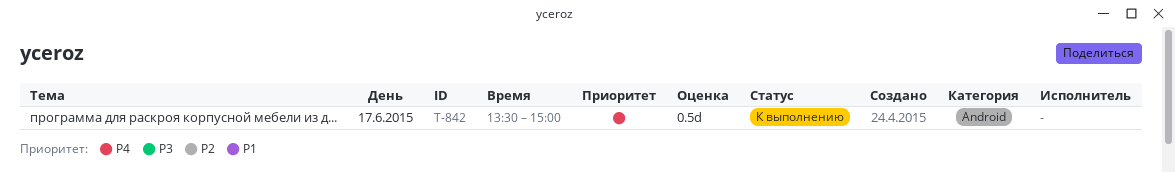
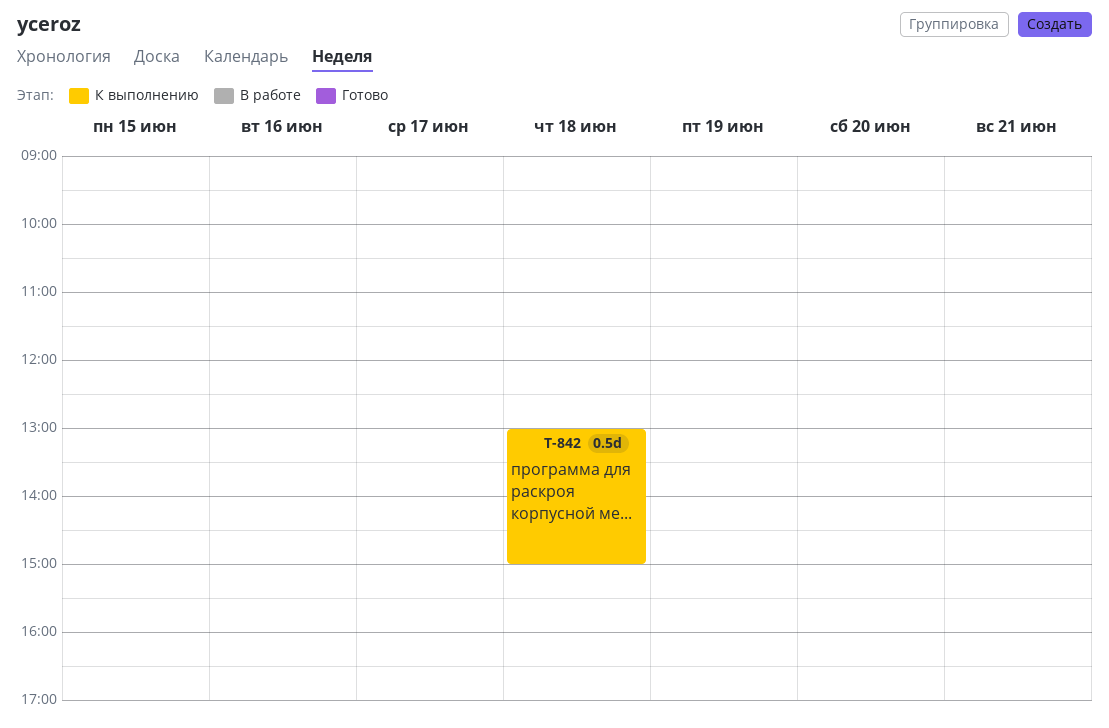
T-842, day: Jun 17 -> Jun 18
T-842, begins: 13:30 -> 13:00

